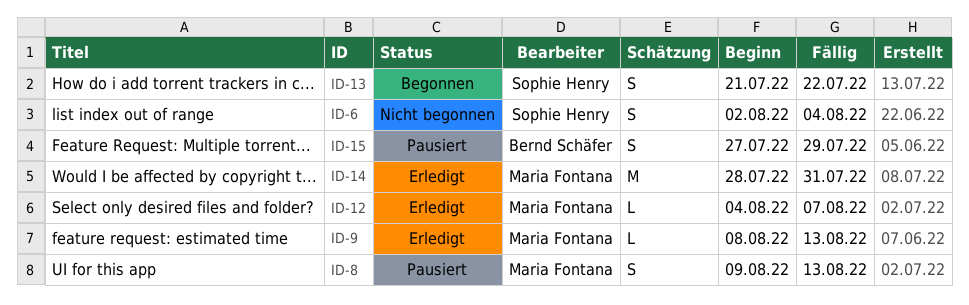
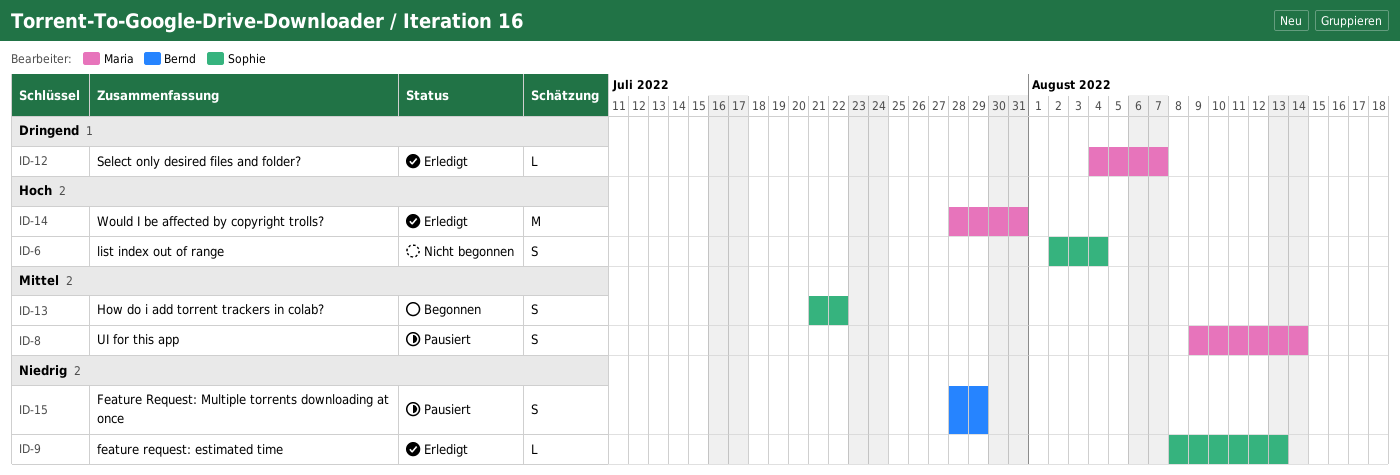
ID-8, due: Aug 13 -> Aug 14
ID-9, owner: Maria Fontana -> Sophie Henry
ID-15, start: Jul 27 -> Jul 28

